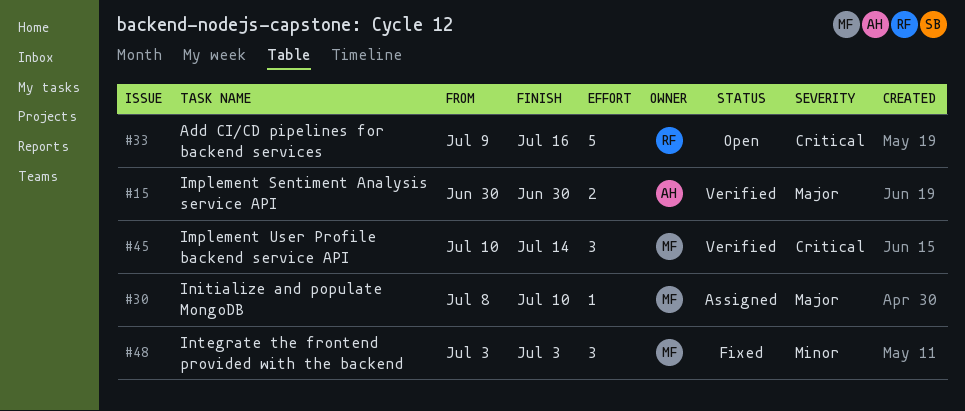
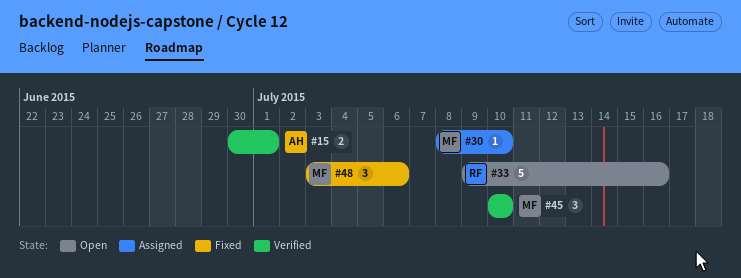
#15, due: Jun 30 -> Jul 1
#45, due: Jul 14 -> Jul 10
#48, due: Jul 3 -> Jul 6

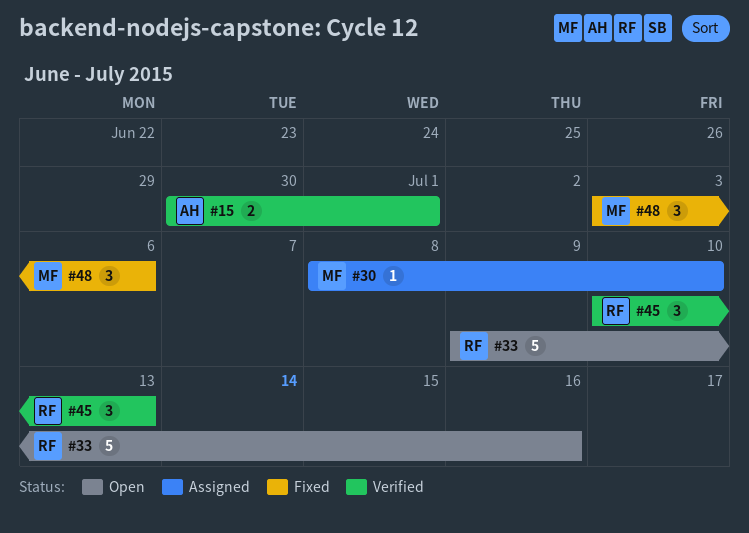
#45, owner: MF -> RF
#45, due: Jul 10 -> Jul 13

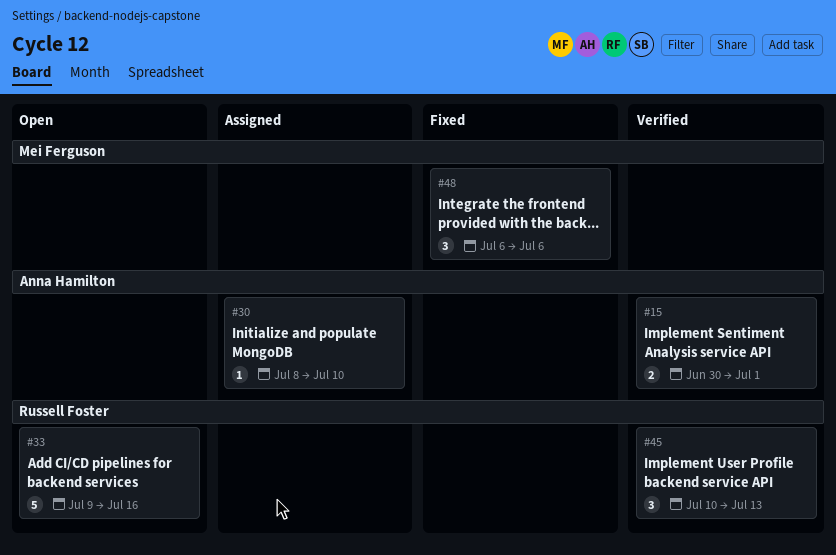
#30, owner: Mei Ferguson -> Anna Hamilton
#48, start: Jul 3 -> Jul 6

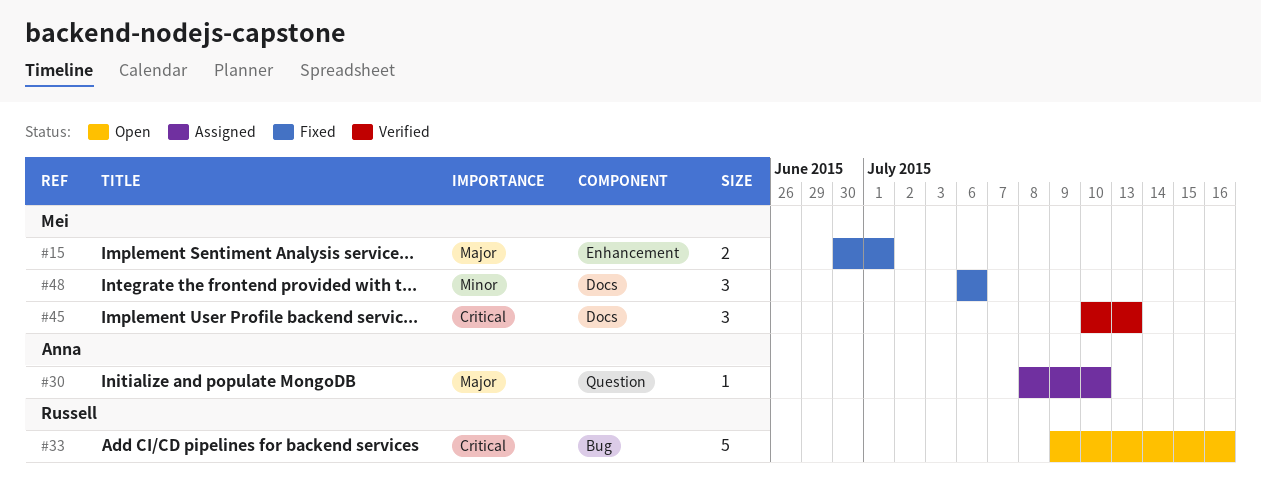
#15, status: Verified -> Fixed
#15, owner: Anna Hamilton -> Mei Ferguson
#45, owner: Russell Foster -> Mei Ferguson

